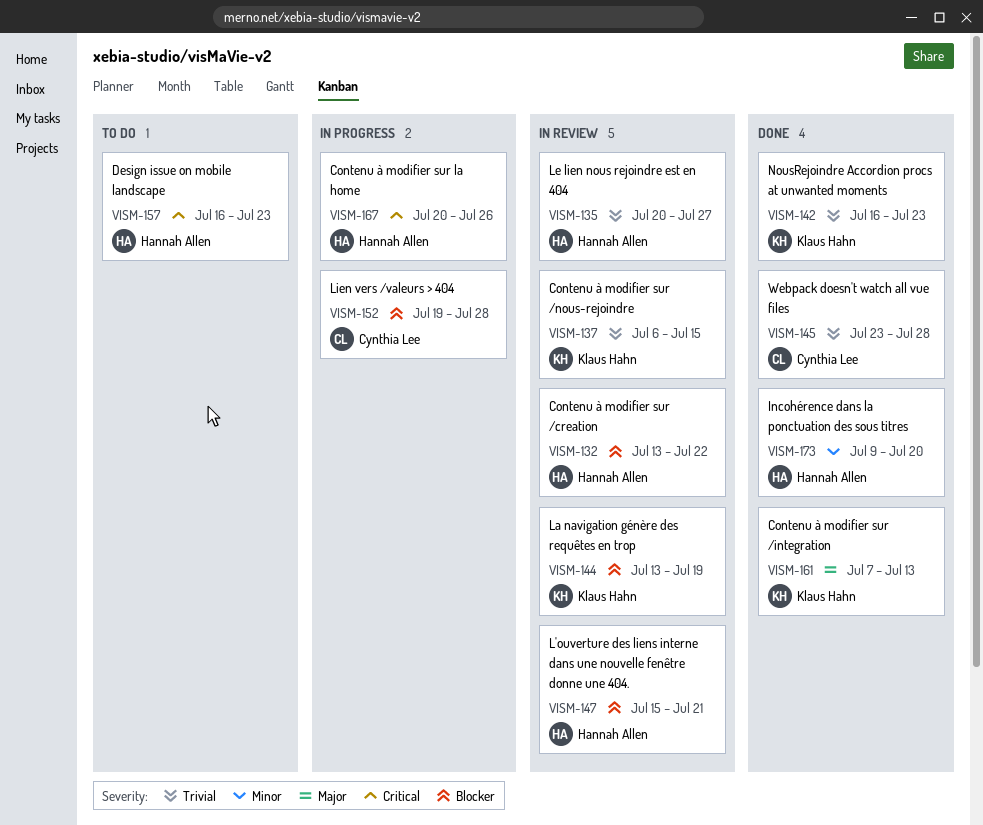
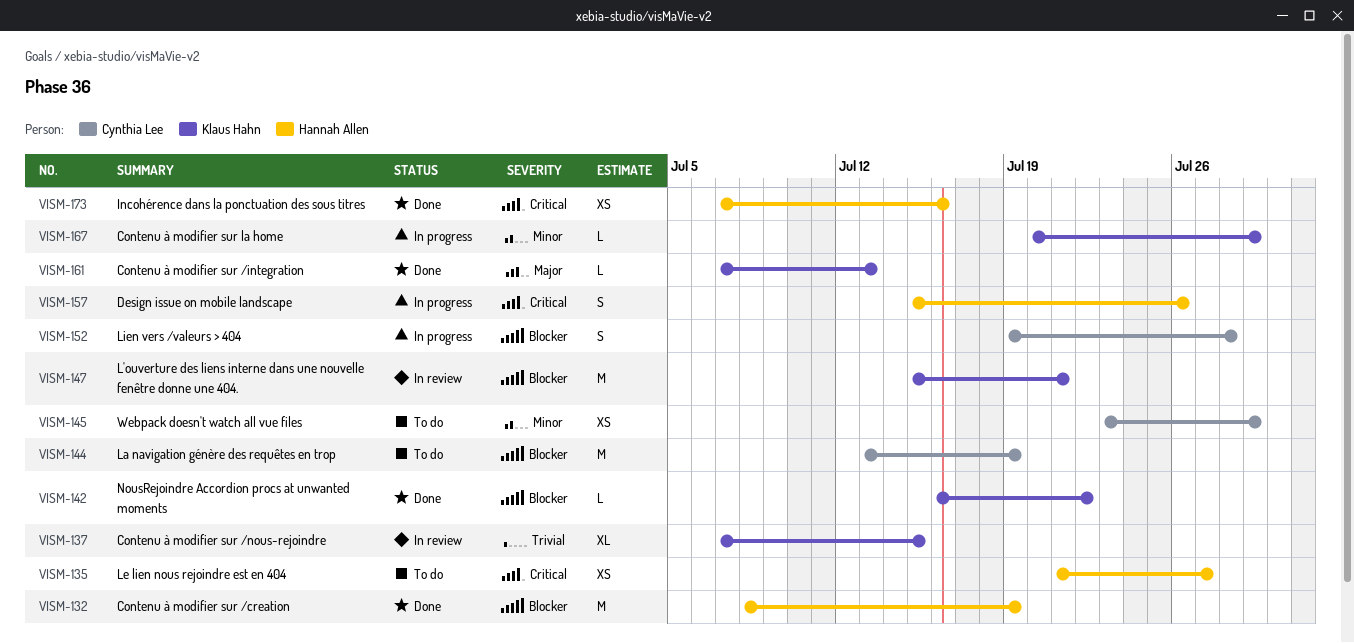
VISM-132, status: In review -> Done
VISM-132, start: Jul 13 -> Jul 8
VISM-132, due: Jul 22 -> Jul 19
VISM-135, status: In review -> To do
VISM-135, priority: Trivial -> Critical
VISM-135, start: Jul 20 -> Jul 21
VISM-137, start: Jul 6 -> Jul 7
VISM-142, priority: Trivial -> Blocker
VISM-142, due: Jul 23 -> Jul 22
VISM-144, status: In review -> To do
VISM-144, owner: Klaus Hahn -> Cynthia Lee
VISM-145, status: Done -> To do
VISM-145, priority: Trivial -> Minor
VISM-145, due: Jul 28 -> Jul 29
VISM-147, owner: Hannah Allen -> Klaus Hahn
VISM-157, status: To do -> In progress
VISM-157, start: Jul 16 -> Jul 15
VISM-157, due: Jul 23 -> Jul 26
VISM-167, owner: Hannah Allen -> Klaus Hahn
VISM-167, priority: Critical -> Minor
VISM-167, due: Jul 26 -> Jul 29
VISM-173, priority: Minor -> Critical
VISM-173, start: Jul 9 -> Jul 7
VISM-173, due: Jul 20 -> Jul 16

